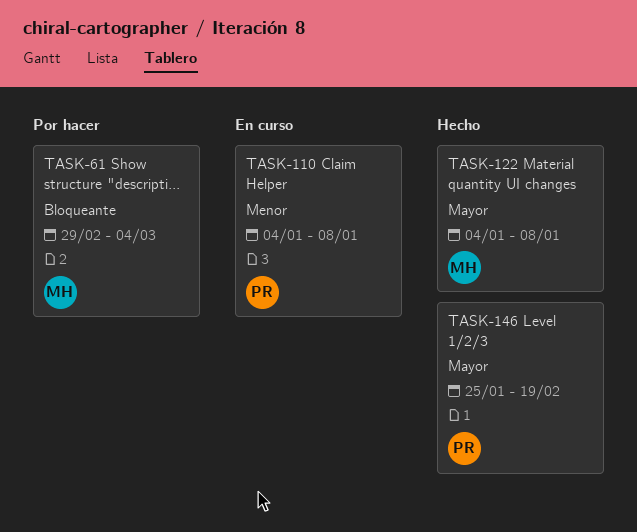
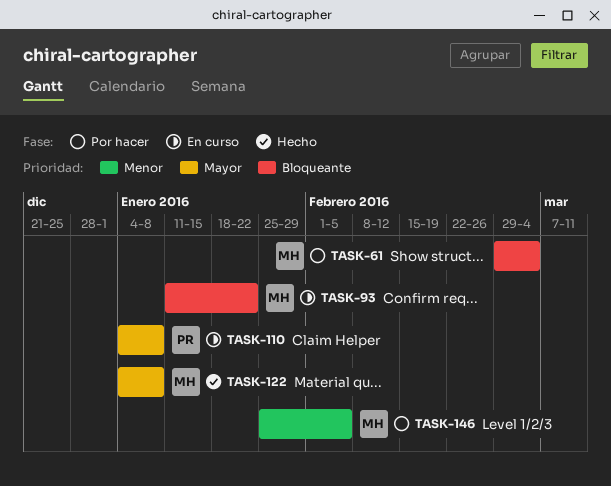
TASK-93: none -> present
TASK-110, priority: Menor -> Mayor
TASK-146, status: Hecho -> Por hacer
TASK-146, owner: PR -> MH
TASK-146, priority: Mayor -> Menor
TASK-146, due: Feb 19 -> Feb 5

